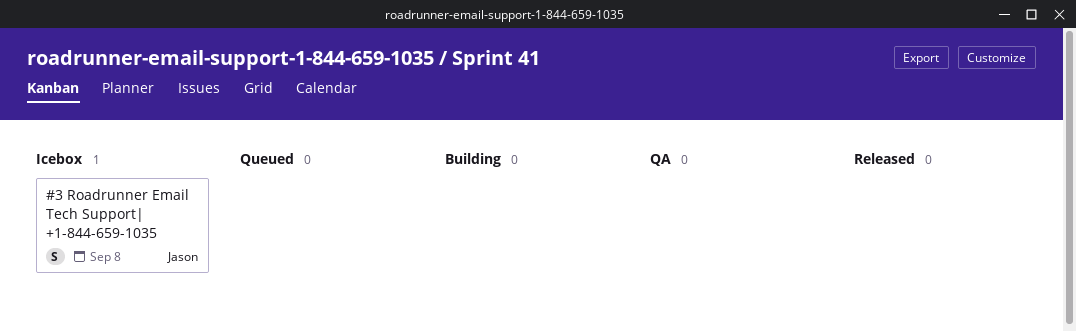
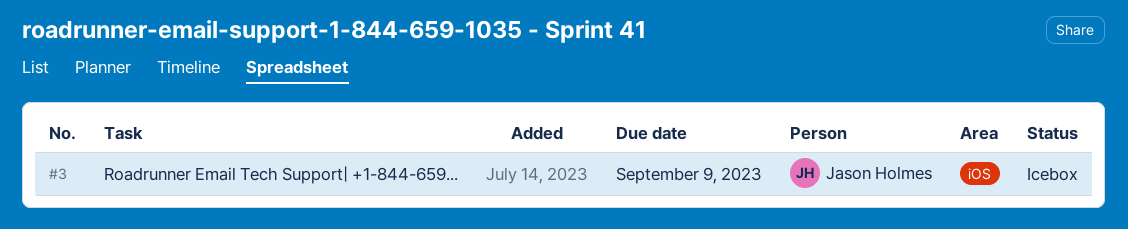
#3, due: Sep 8 -> Sep 9

